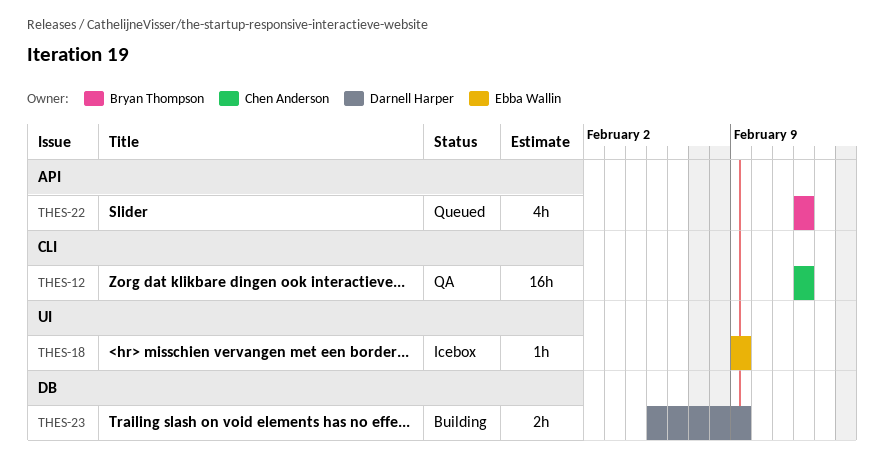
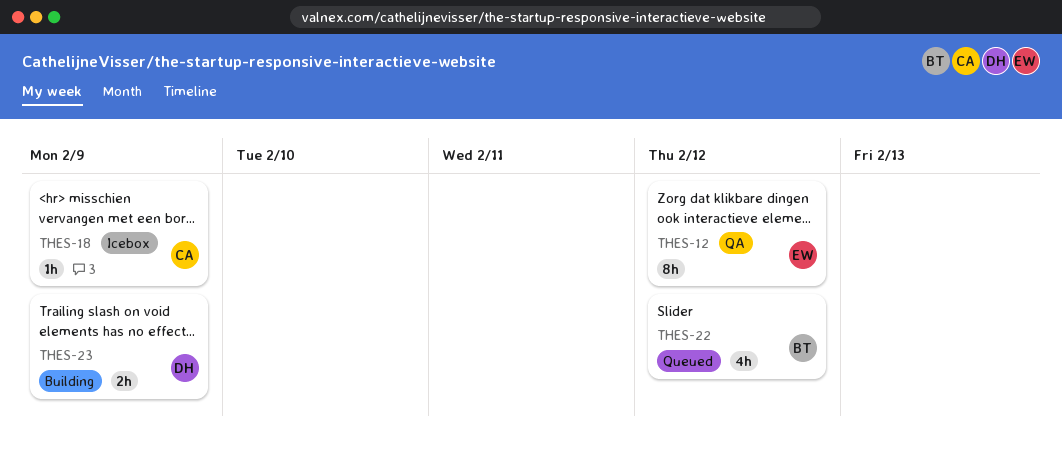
THES-12, owner: Chen Anderson -> Ebba Wallin
THES-12, estimate: 16h -> 8h
THES-18, owner: Ebba Wallin -> Chen Anderson

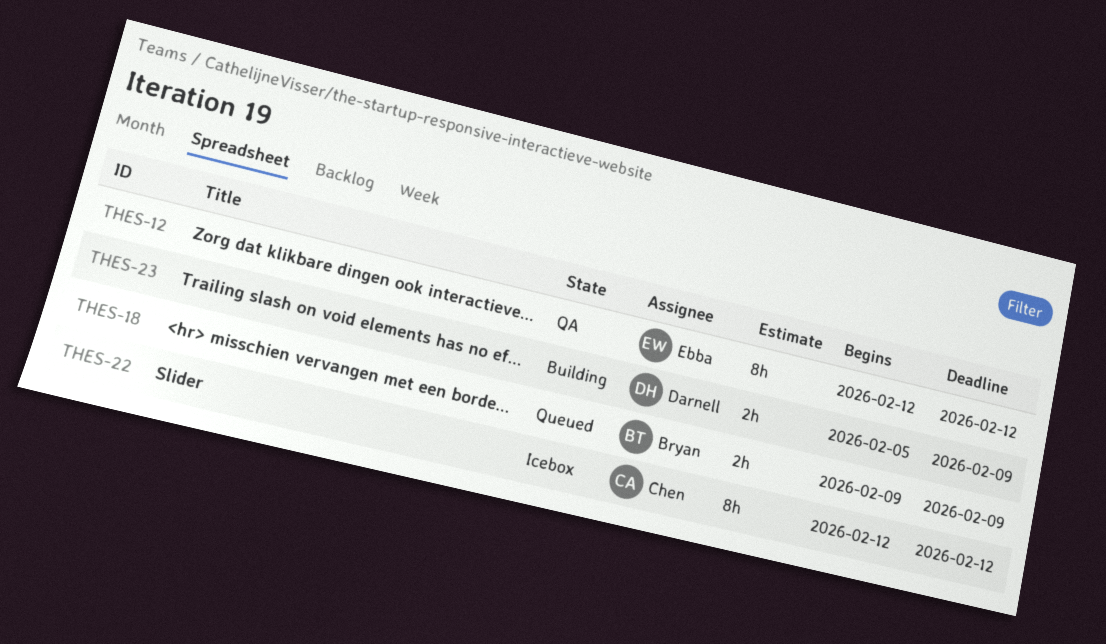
THES-18, status: Icebox -> Queued
THES-18, owner: Chen -> Bryan
THES-18, estimate: 1h -> 2h
THES-22, status: Queued -> Icebox
THES-22, owner: Bryan -> Chen
THES-22, estimate: 4h -> 8h

